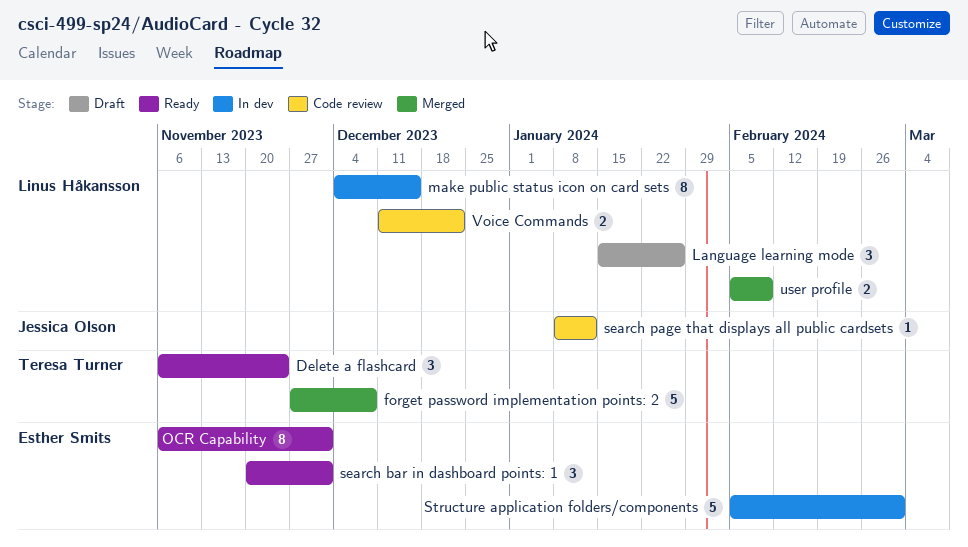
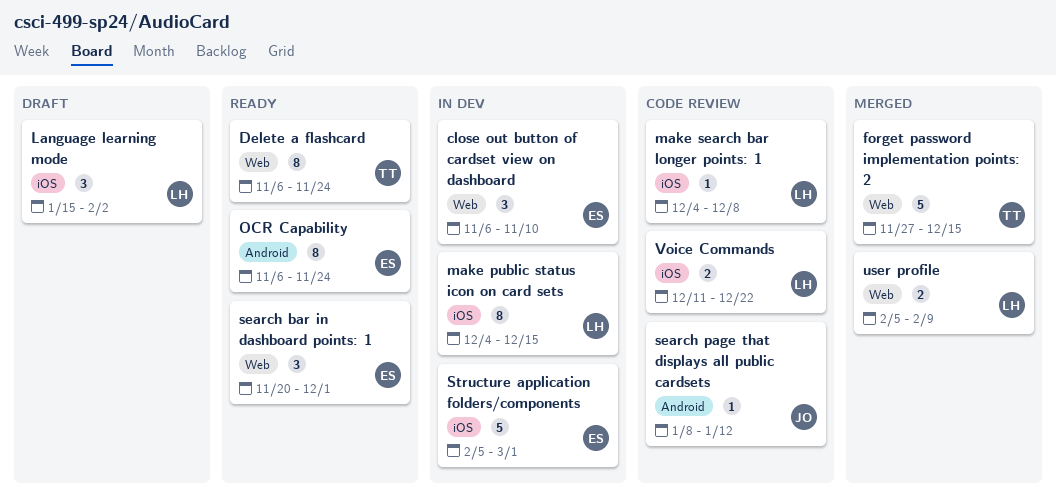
close out button of cardset view on dashboard: none -> present
Delete a flashcard, estimate: 3 -> 8
forget password implementation points: 2, due: Dec 8 -> Dec 15
Language learning mode, due: Jan 26 -> Feb 2
make search bar longer points: 1: none -> present
OCR Capability, due: Dec 1 -> Nov 24

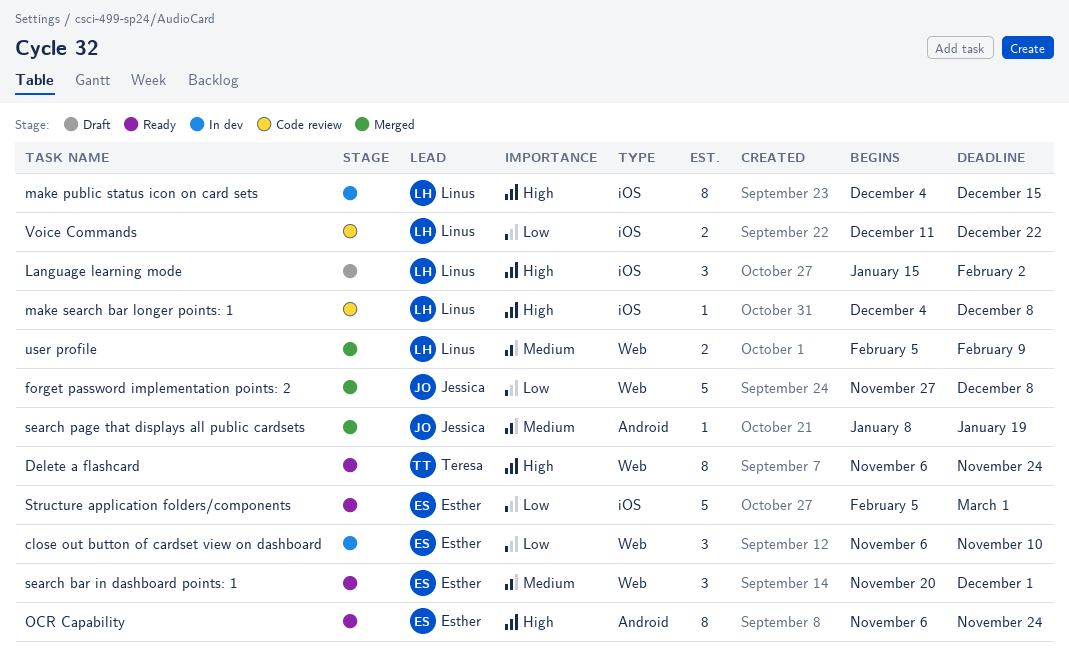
forget password implementation points: 2, owner: Teresa -> Jessica
forget password implementation points: 2, due: Dec 15 -> Dec 8
search page that displays all public cardsets, status: Code review -> Merged
search page that displays all public cardsets, due: Jan 12 -> Jan 19
Structure application folders/components, status: In dev -> Ready

